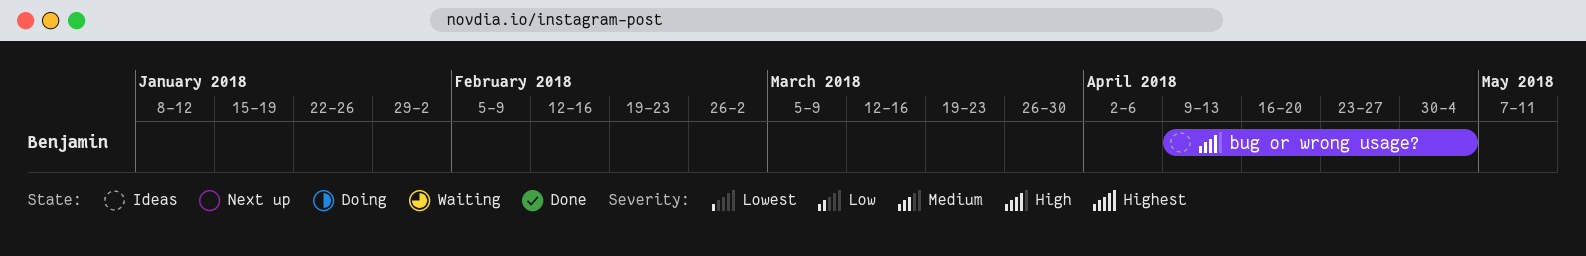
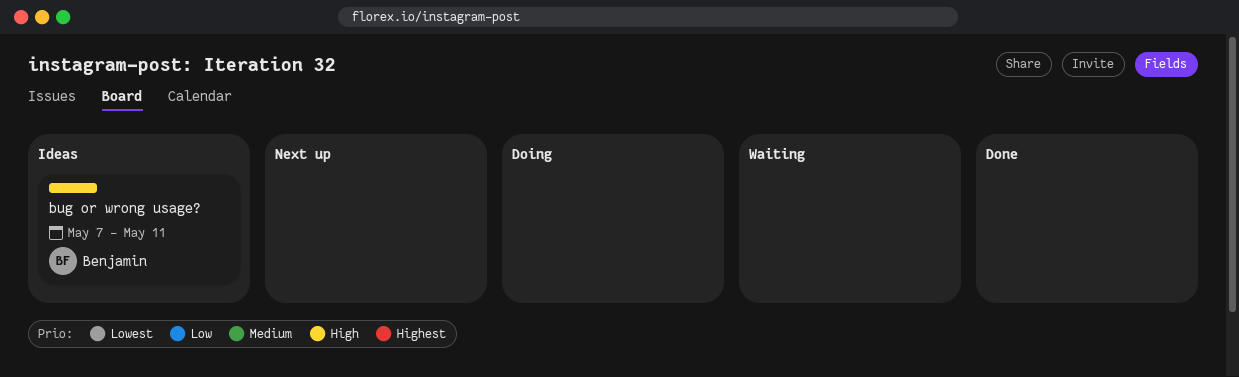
bug or wrong usage?, start: Apr 9 -> May 7
bug or wrong usage?, due: May 4 -> May 11

